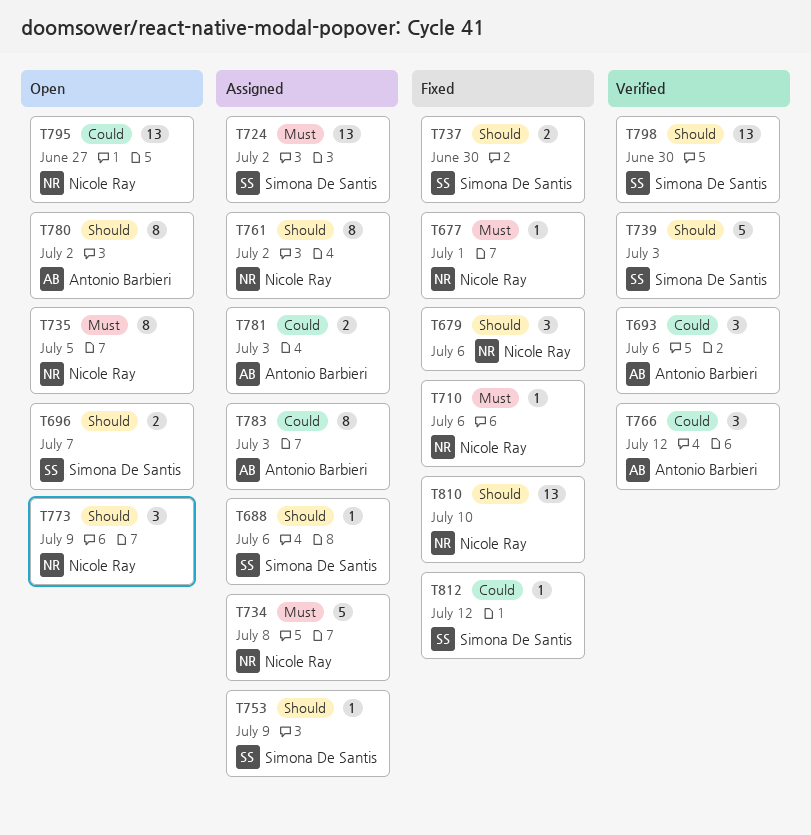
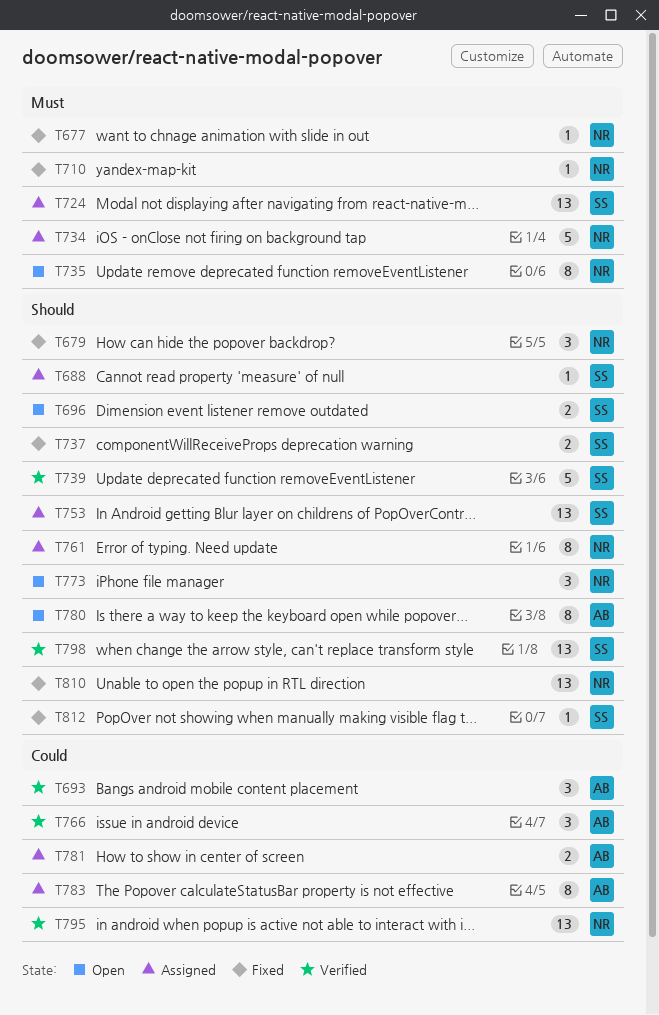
T753, estimate: 1 -> 13
T795, status: Open -> Verified
T812, priority: Could -> Should

